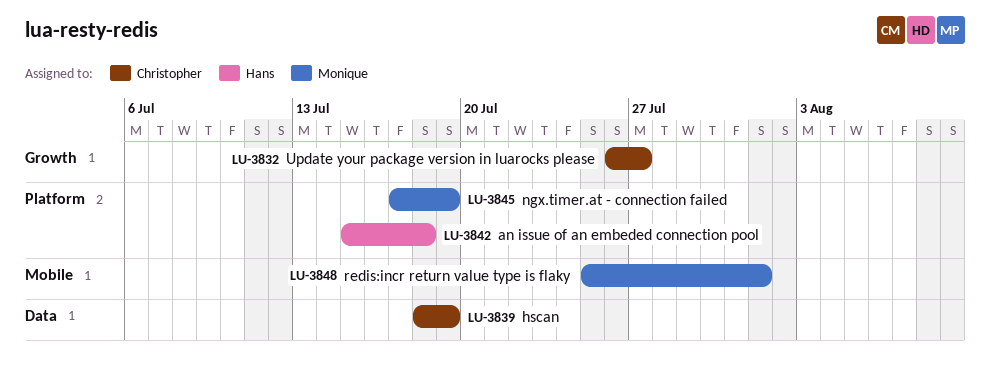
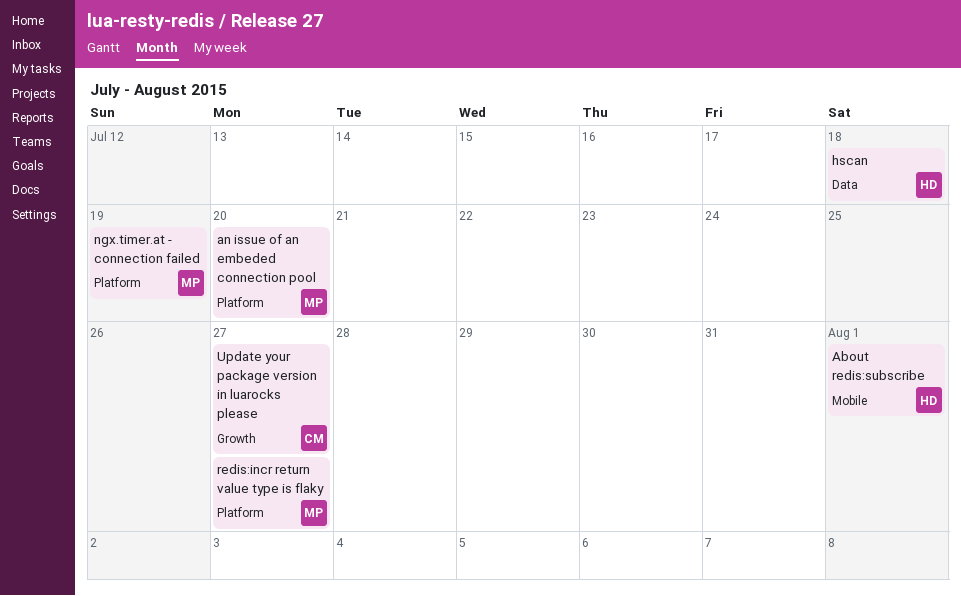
About redis:subscribe: none -> present
an issue of an embeded connection pool, owner: Hans -> Monique
an issue of an embeded connection pool, due: Jul 18 -> Jul 20
hscan, owner: Christopher -> Hans
hscan, due: Jul 19 -> Jul 18
redis:incr return value type is flaky, label: Mobile -> Platform
redis:incr return value type is flaky, due: Aug 1 -> Jul 27

